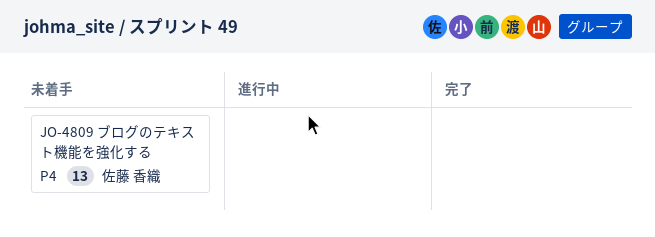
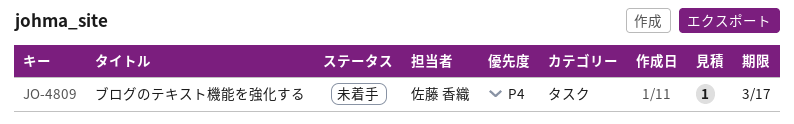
JO-4809, estimate: 13 -> 1

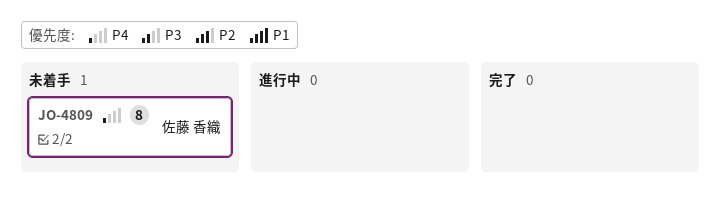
JO-4809, estimate: 1 -> 8

